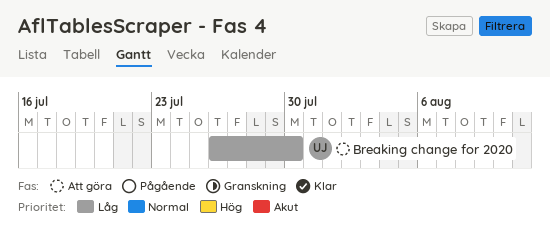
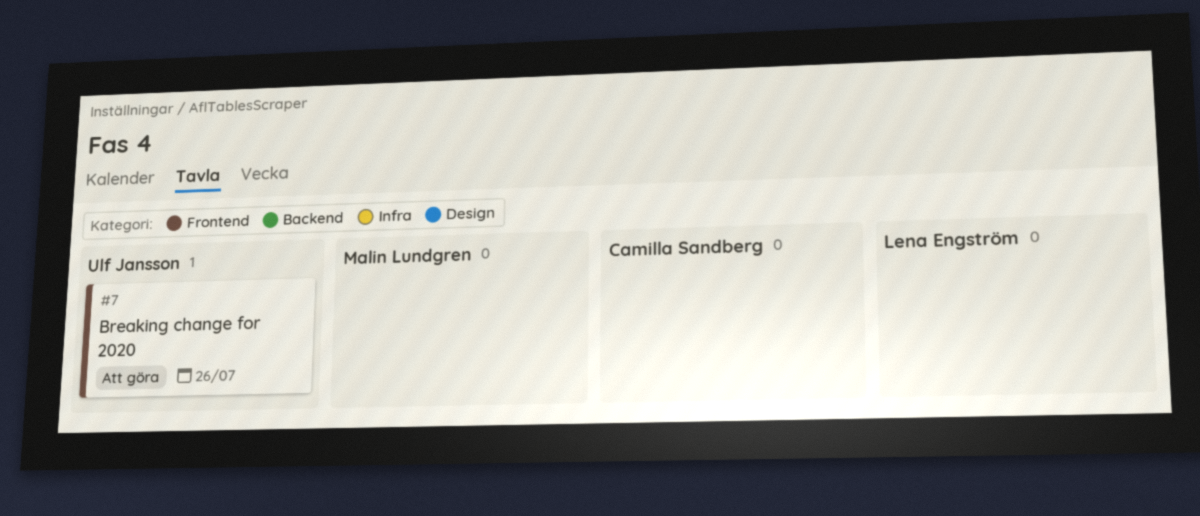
Breaking change for 2020, due: Jul 30 -> Jul 26

